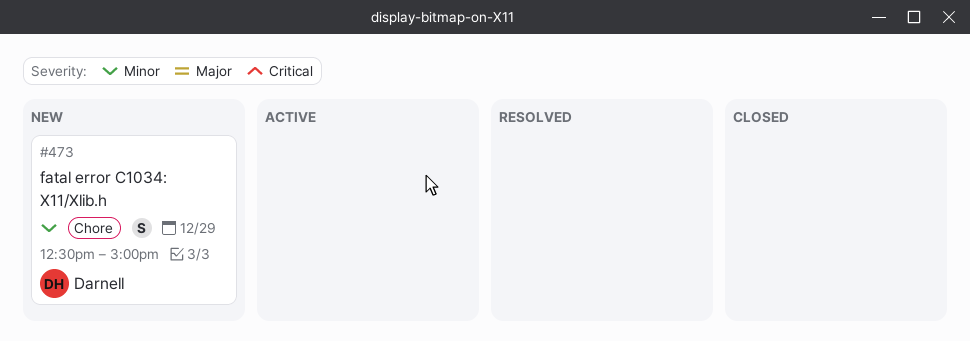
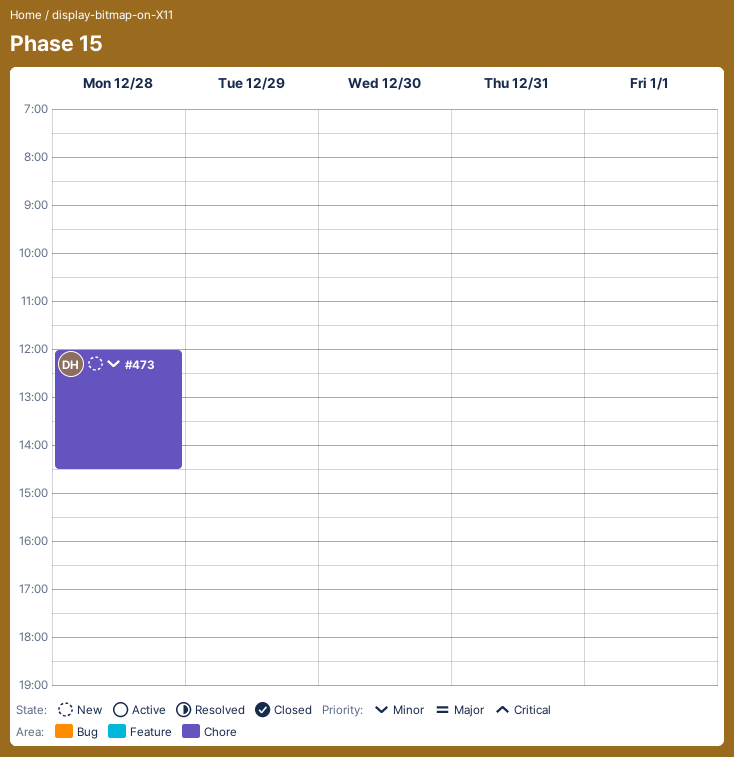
#473, day: Dec 29 -> Dec 28
#473, begins: 12:30 -> 12:00
#473, ends: 15:00 -> 14:30

